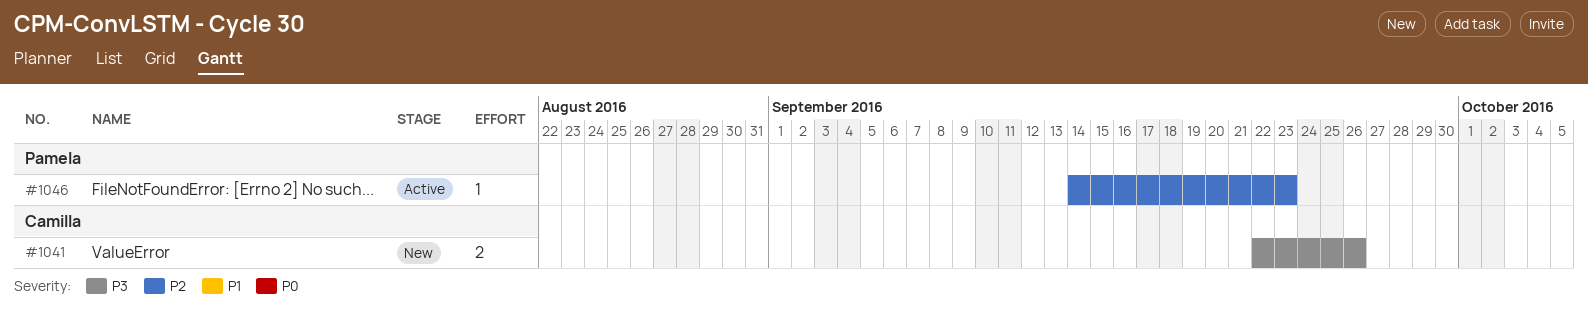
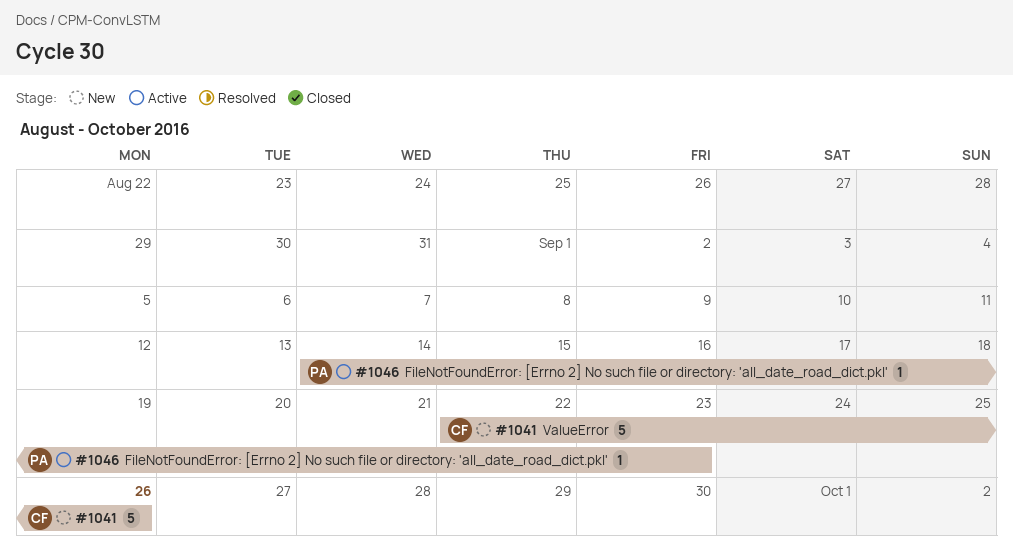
#1041, estimate: 2 -> 5

